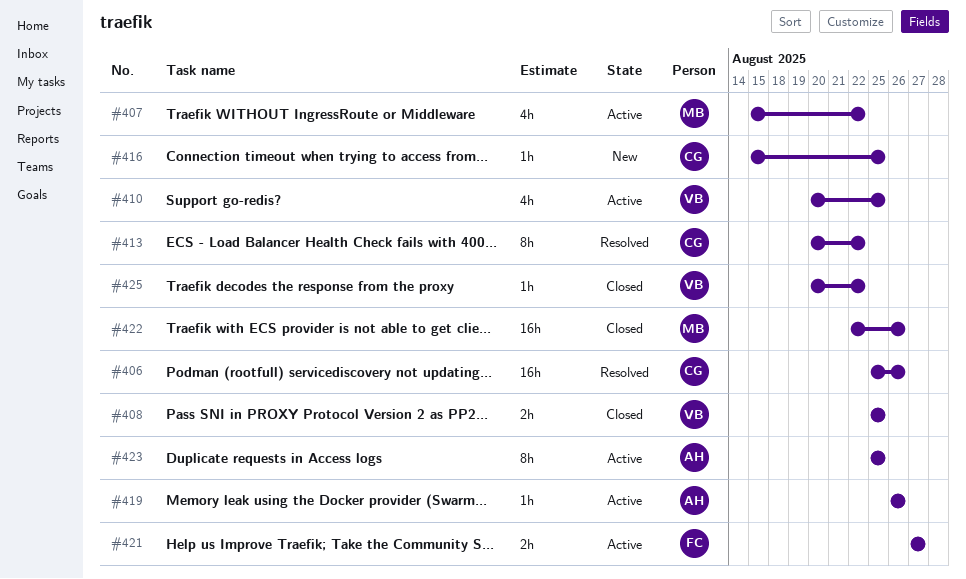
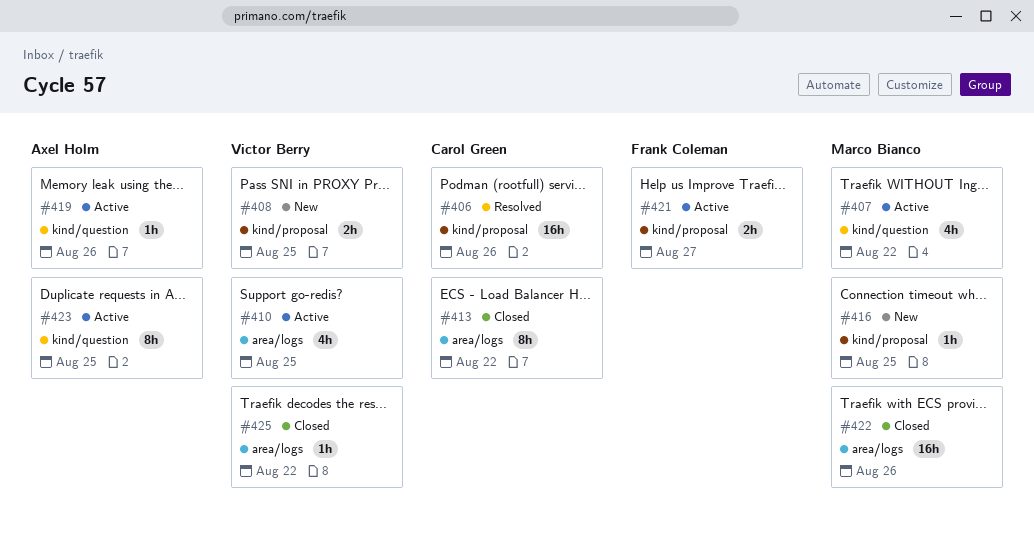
#408, status: Closed -> New
#413, status: Resolved -> Closed
#416, owner: Carol Green -> Marco Bianco

